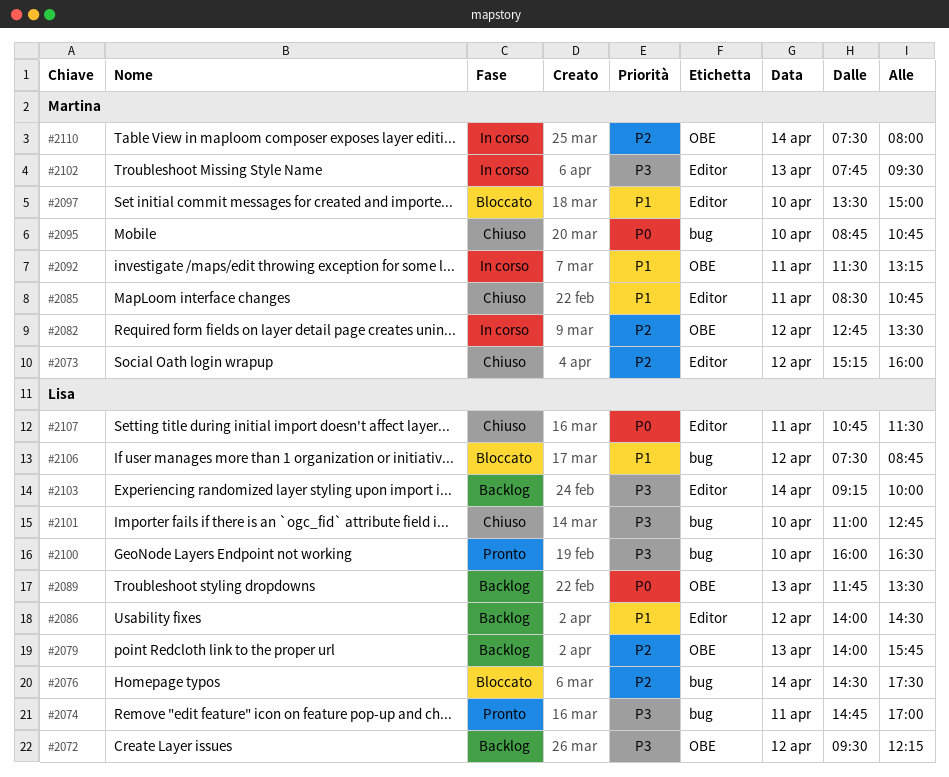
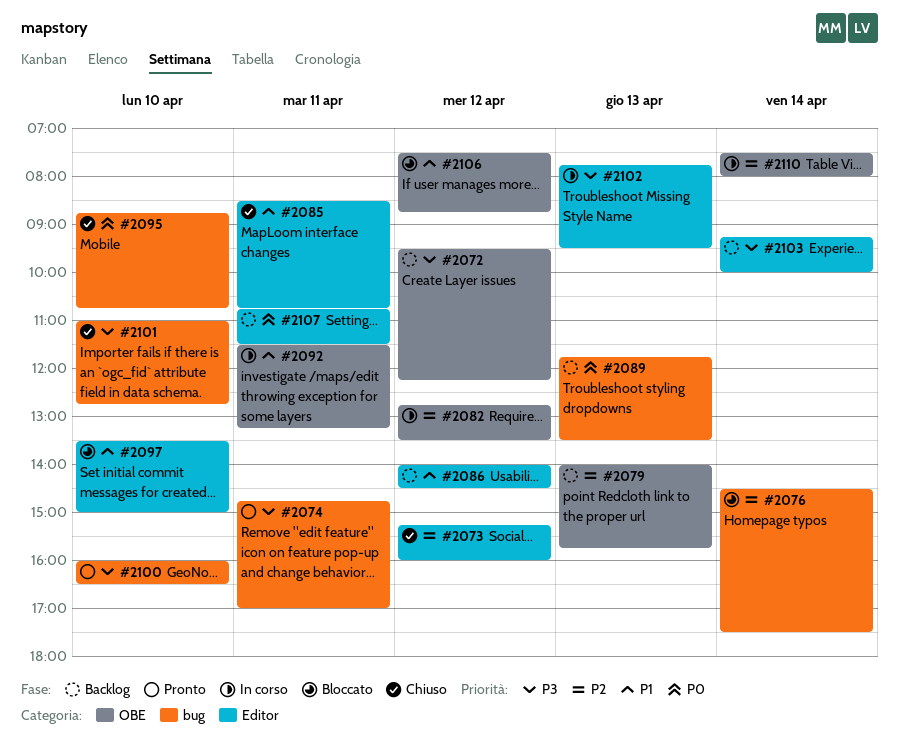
#2089, label: OBE -> bug
#2106, label: bug -> OBE
#2107, status: Chiuso -> Backlog

